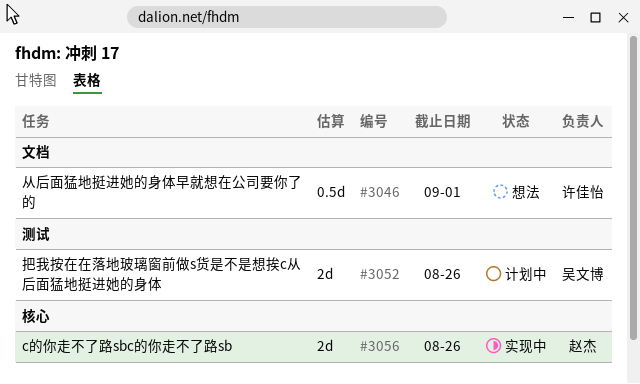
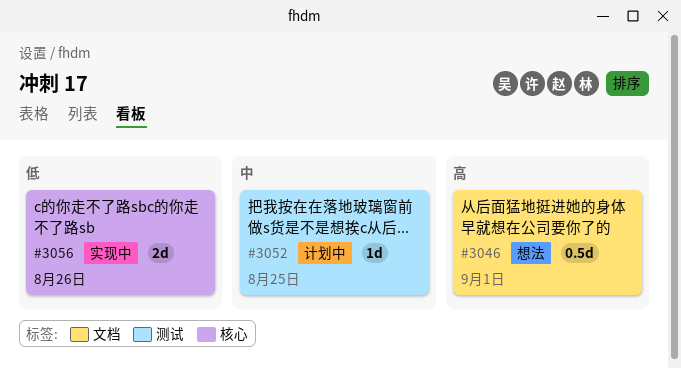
#3052, estimate: 2d -> 1d
#3052, due: Aug 26 -> Aug 25

